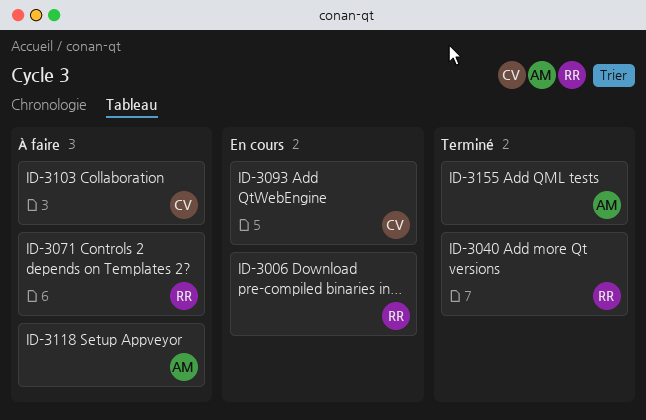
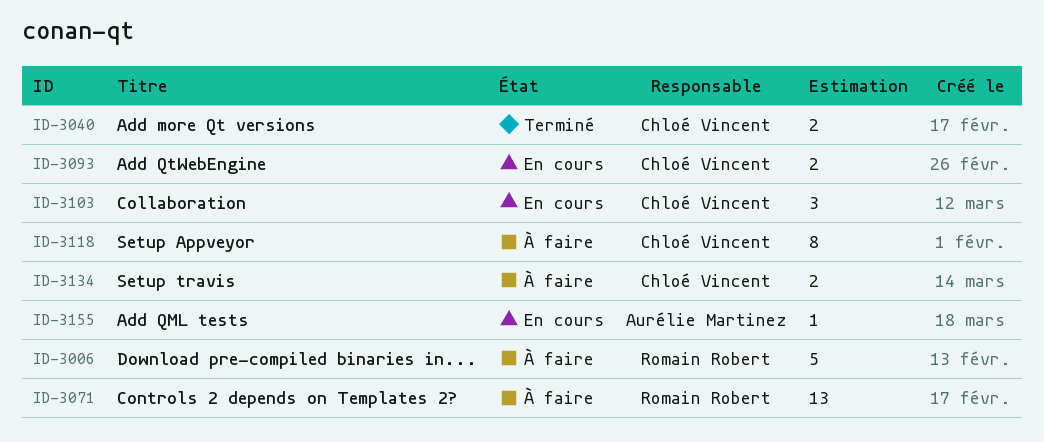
ID-3006, status: En cours -> À faire
ID-3040, owner: Romain Robert -> Chloé Vincent
ID-3103, status: À faire -> En cours
ID-3118, owner: Aurélie Martinez -> Chloé Vincent
ID-3134: none -> present
ID-3155, status: Terminé -> En cours

